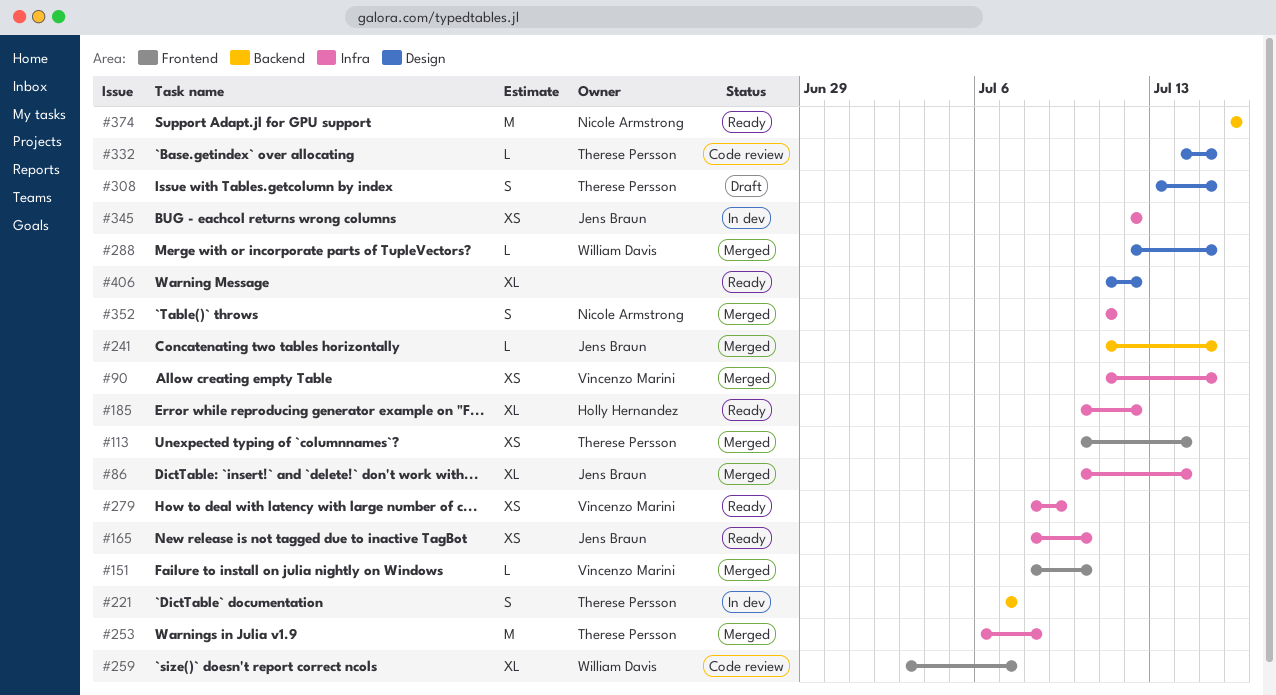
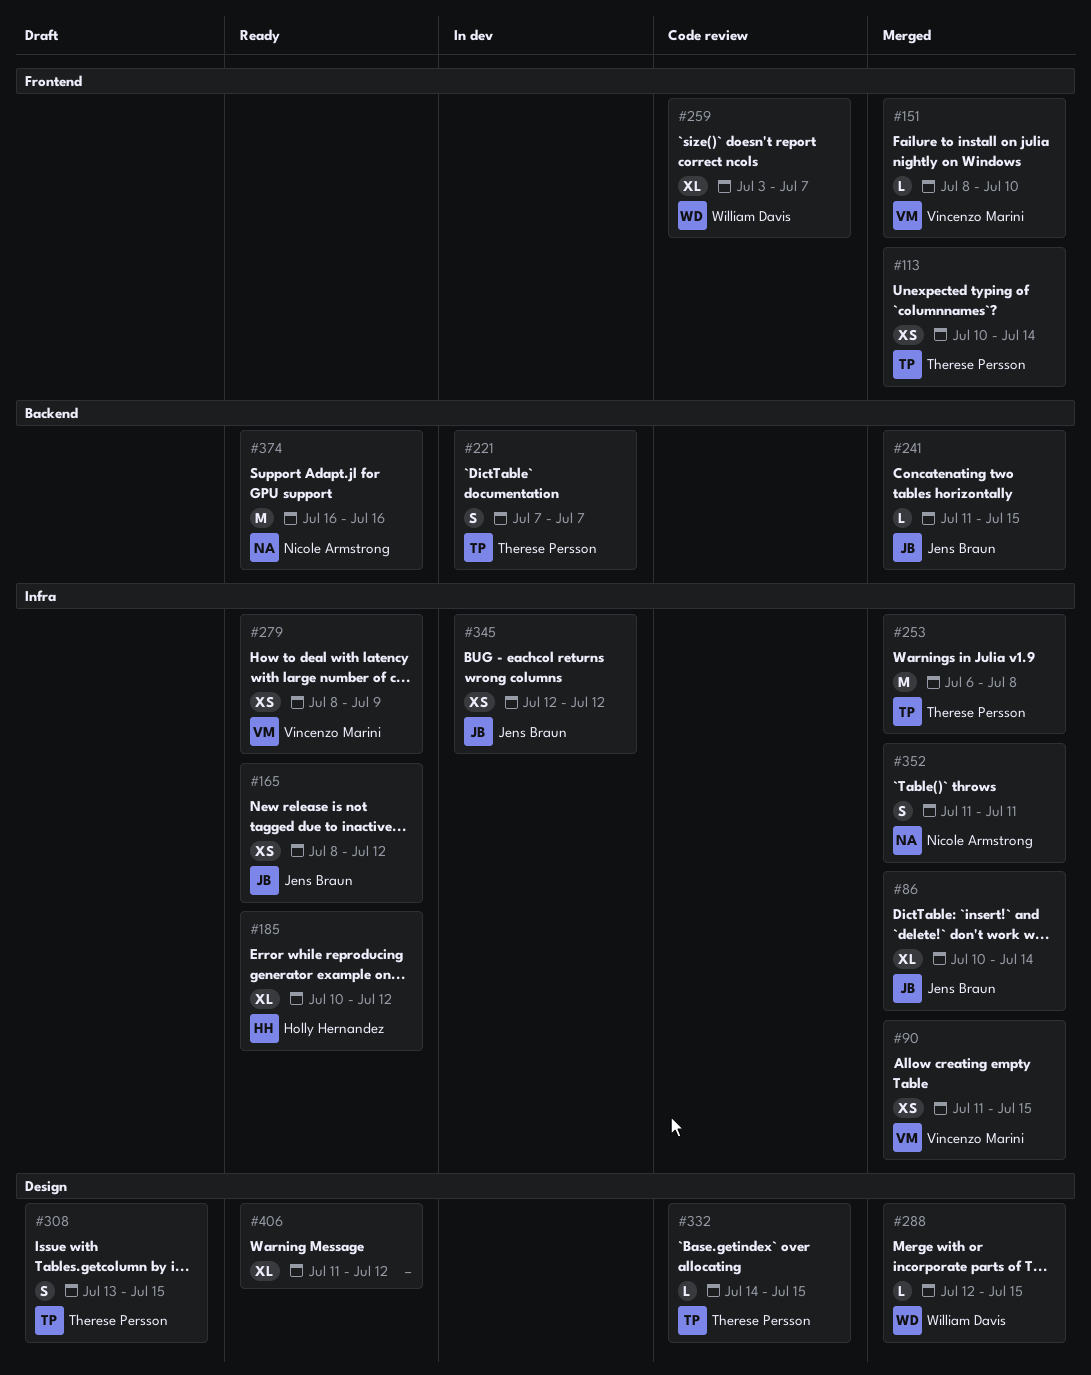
#165, due: Jul 10 -> Jul 12

